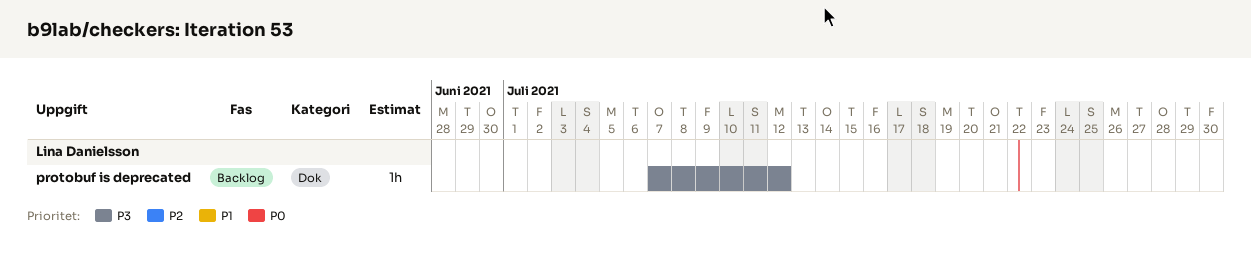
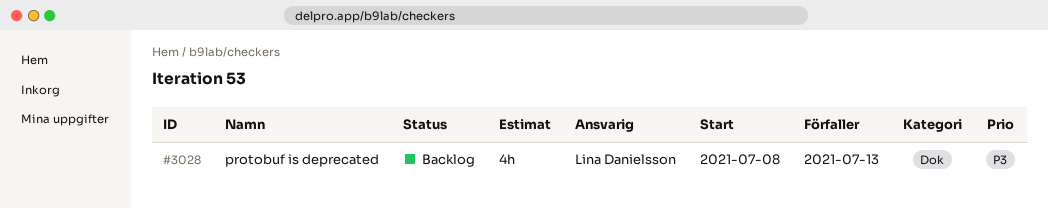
protobuf is deprecated, estimate: 1h -> 4h
protobuf is deprecated, start: Jul 7 -> Jul 8
protobuf is deprecated, due: Jul 12 -> Jul 13

